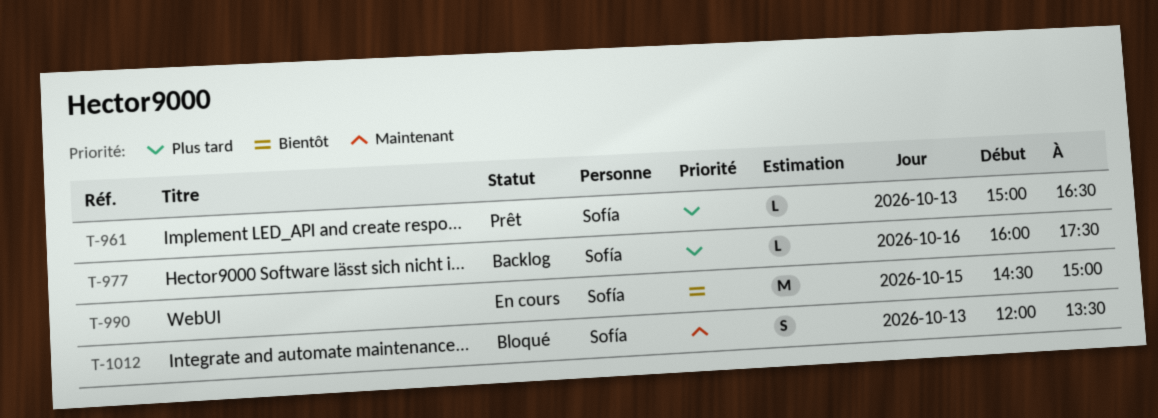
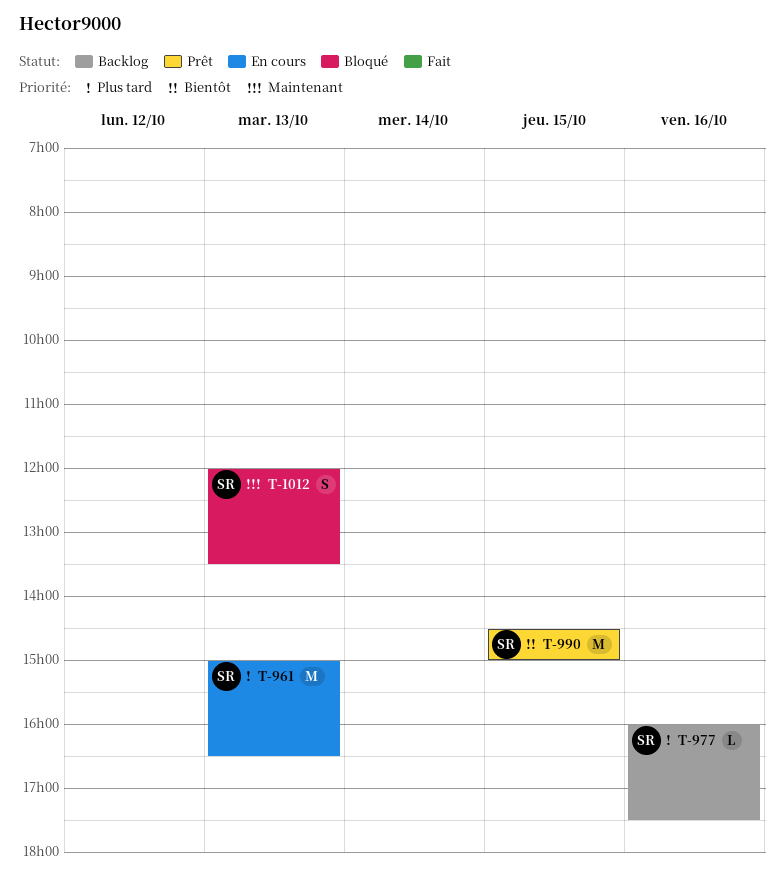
T-961, status: Prêt -> En cours
T-961, estimate: L -> M
T-990, status: En cours -> Prêt

